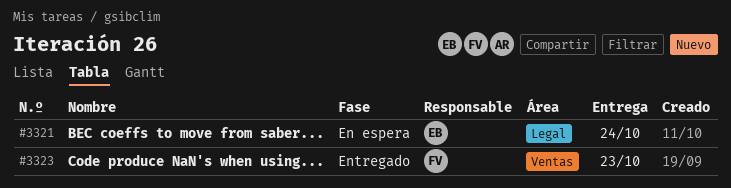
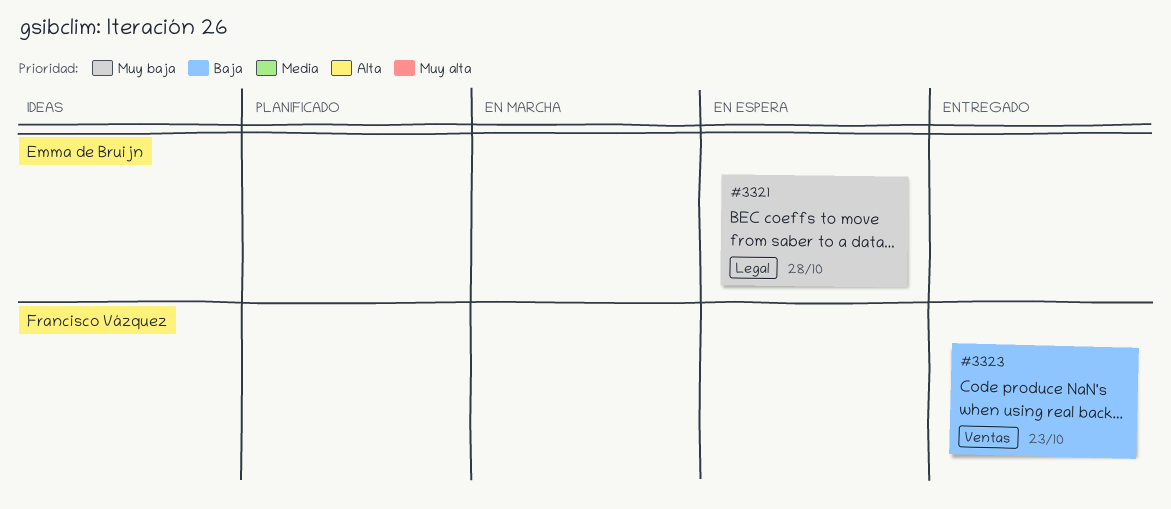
#3321, due: Oct 24 -> Oct 28

